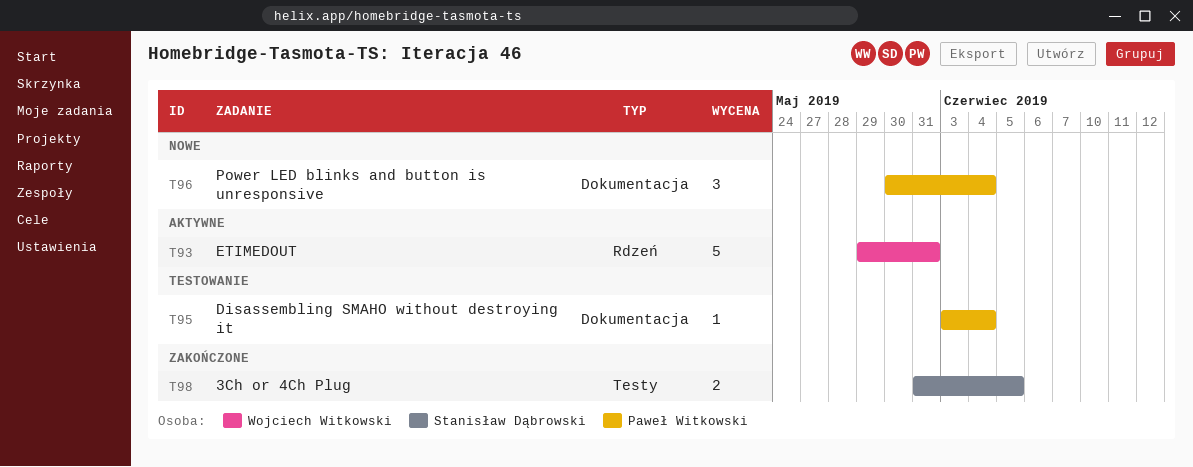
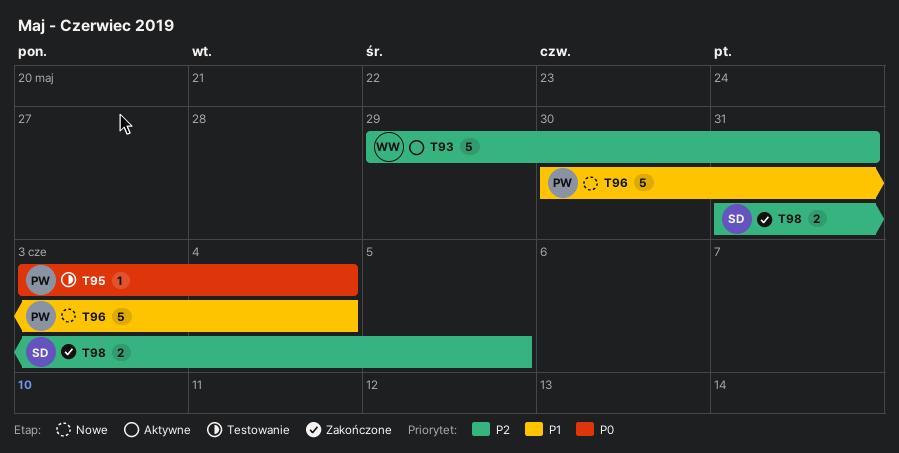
T96, estimate: 3 -> 5

